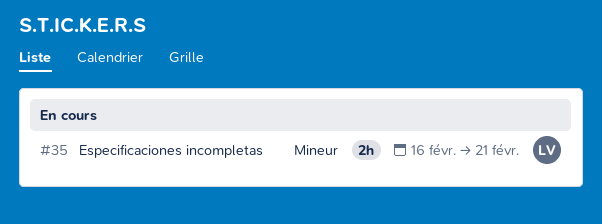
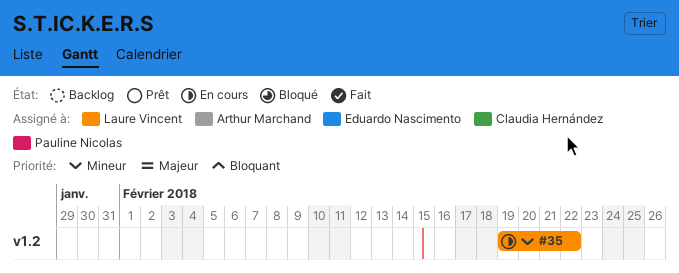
#35, start: Feb 16 -> Feb 19
#35, due: Feb 21 -> Feb 22

